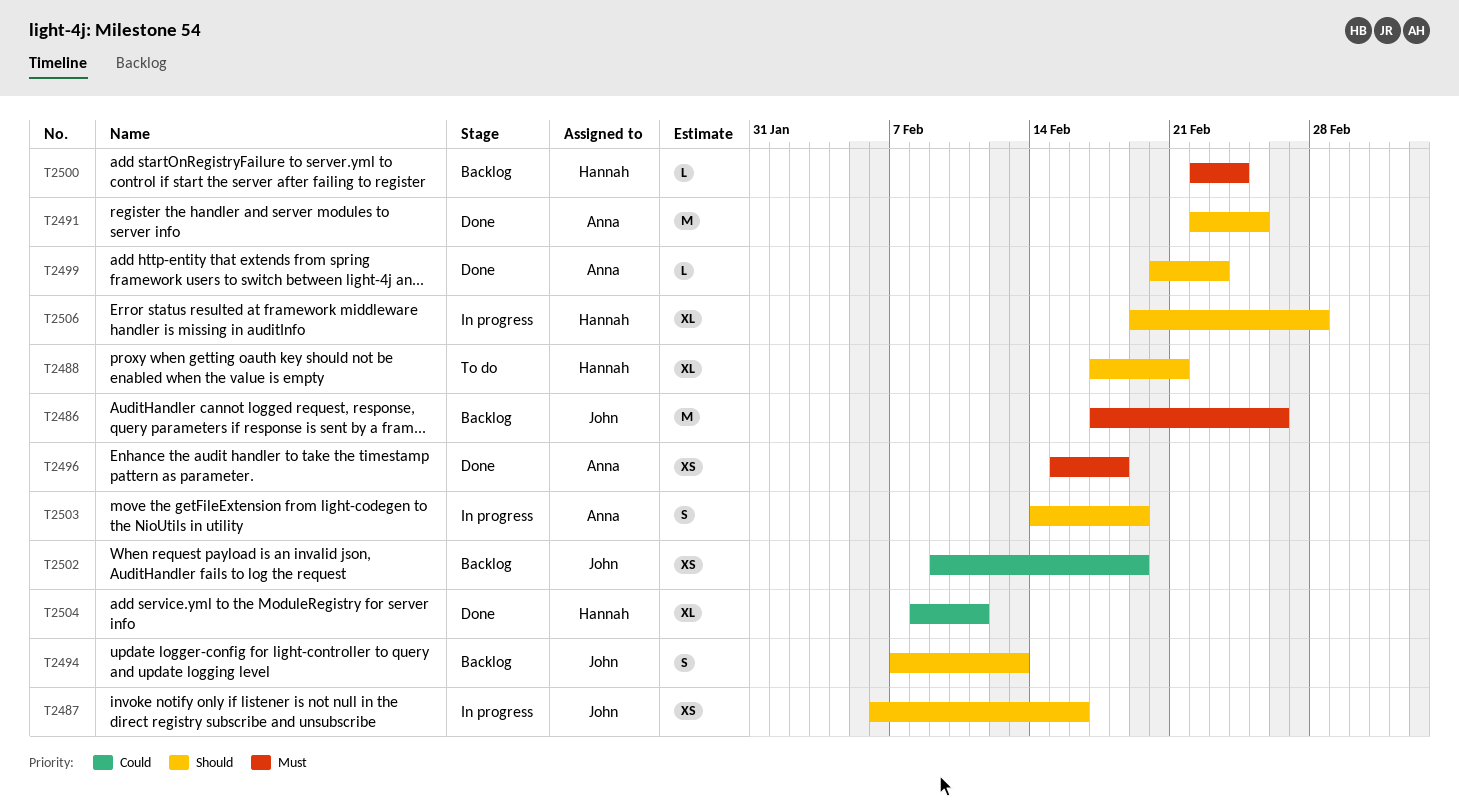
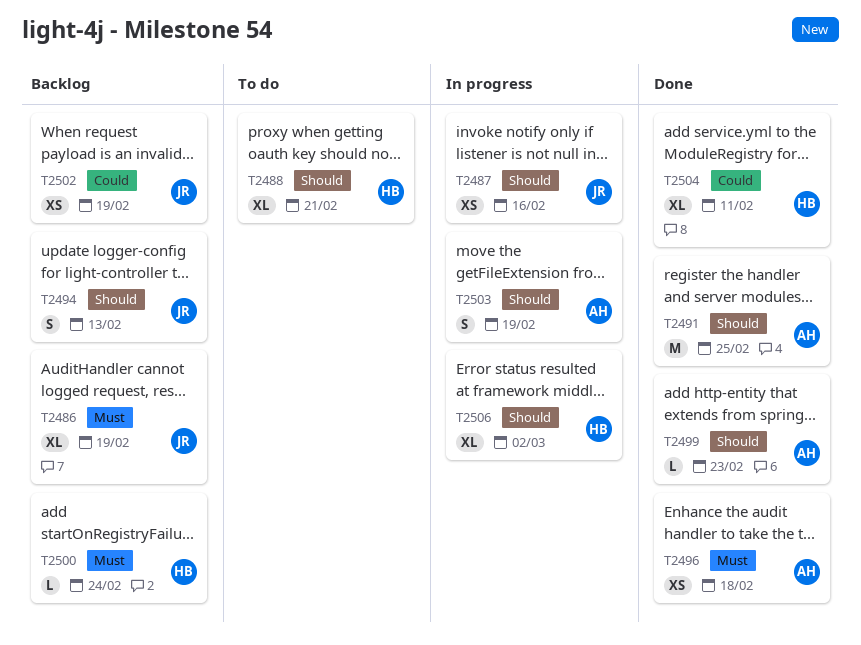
T2486, estimate: M -> XL
T2486, due: Feb 26 -> Feb 19
T2506, due: Feb 28 -> Mar 2

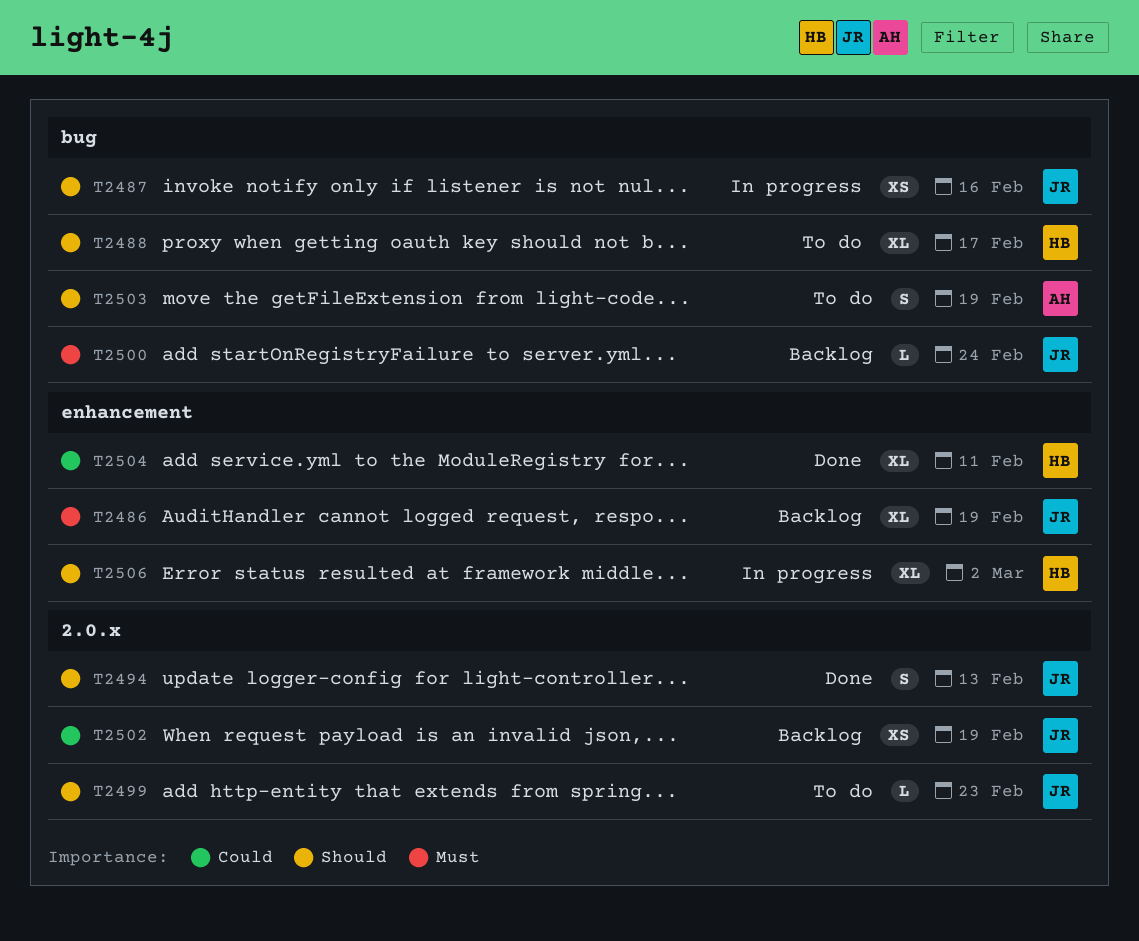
T2488, due: Feb 21 -> Feb 17
T2491: present -> none
T2494, status: Backlog -> Done
T2496: present -> none
T2499, status: Done -> To do
T2499, owner: AH -> JR
T2500, owner: HB -> JR
T2503, status: In progress -> To do

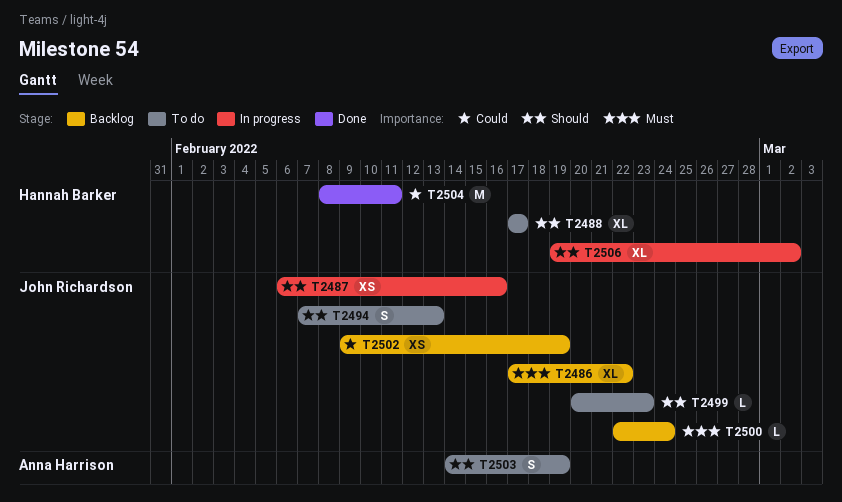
T2486, due: Feb 19 -> Feb 22
T2494, status: Done -> To do
T2504, estimate: XL -> M

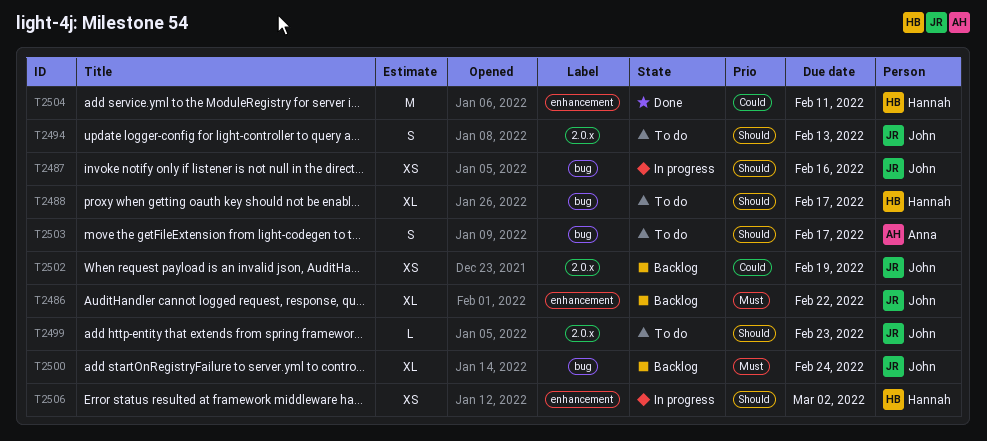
T2500, estimate: L -> XL
T2503, due: Feb 19 -> Feb 17
T2506, estimate: XL -> XS

